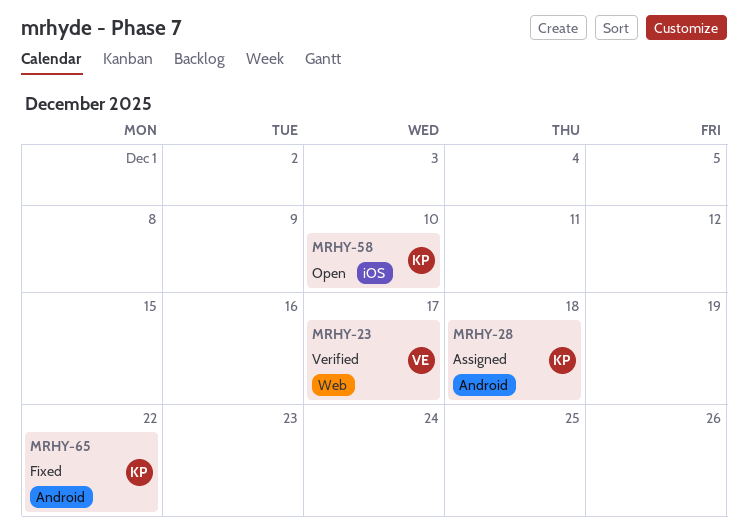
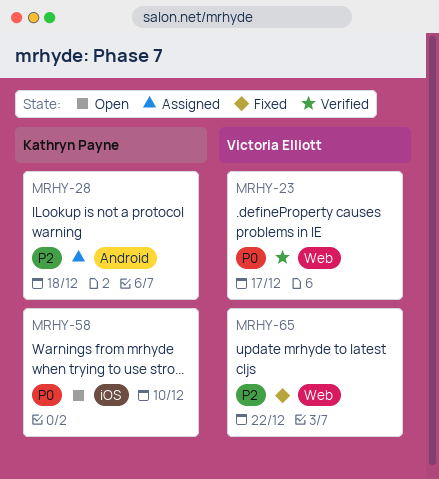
MRHY-65, owner: Kathryn Payne -> Victoria Elliott
MRHY-65, label: Android -> Web

